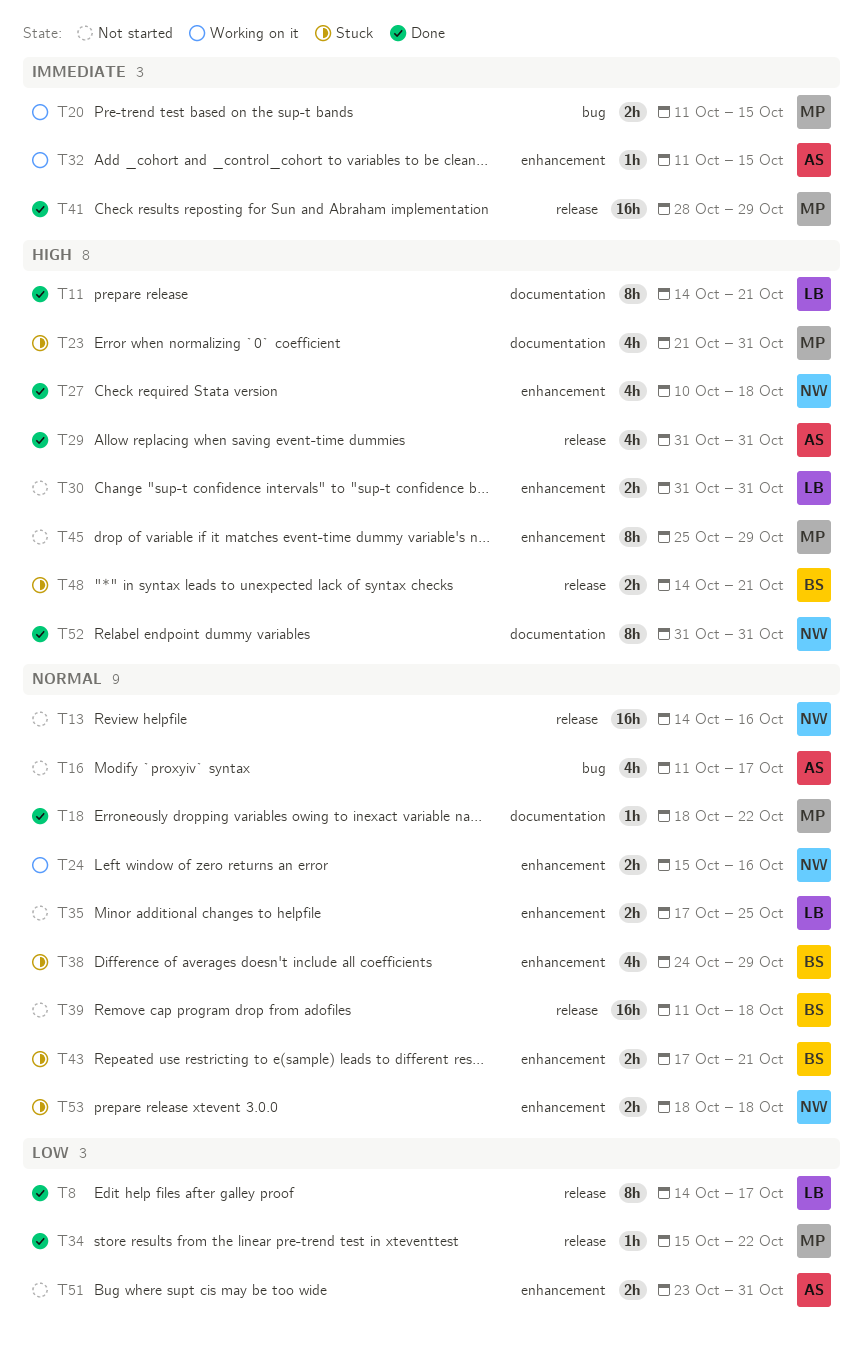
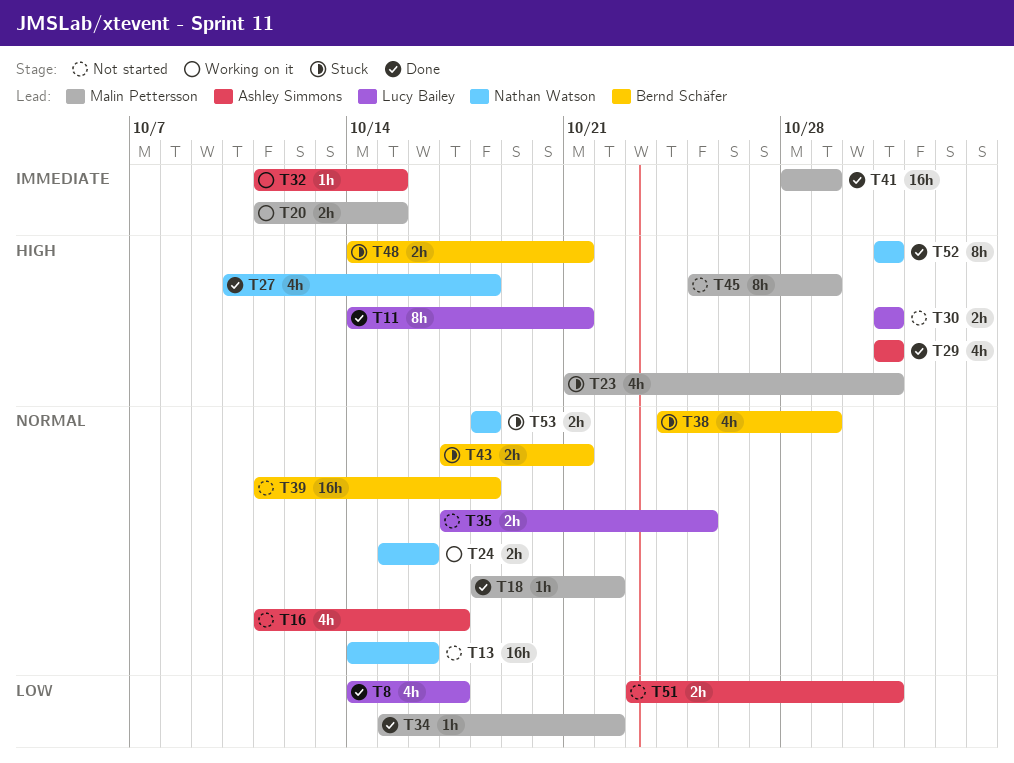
T8, estimate: 8h -> 4h

